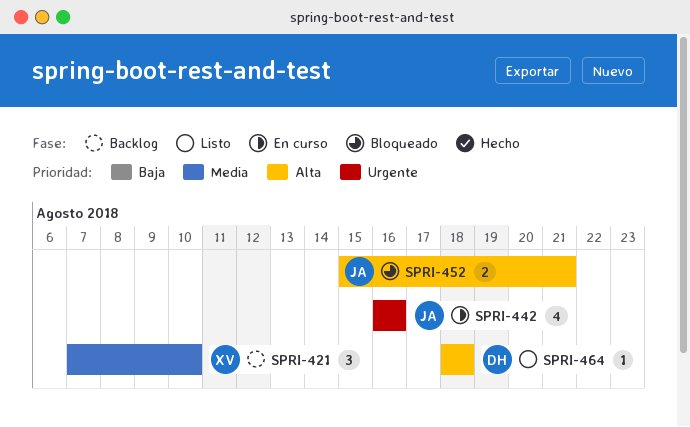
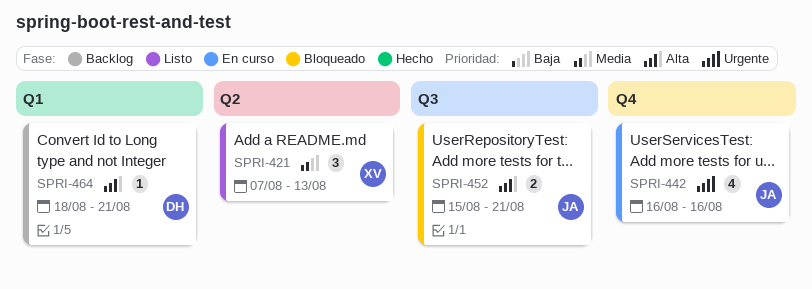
SPRI-421, status: Backlog -> Listo
SPRI-421, due: Aug 10 -> Aug 13
SPRI-464, status: Listo -> Backlog
SPRI-464, due: Aug 18 -> Aug 21

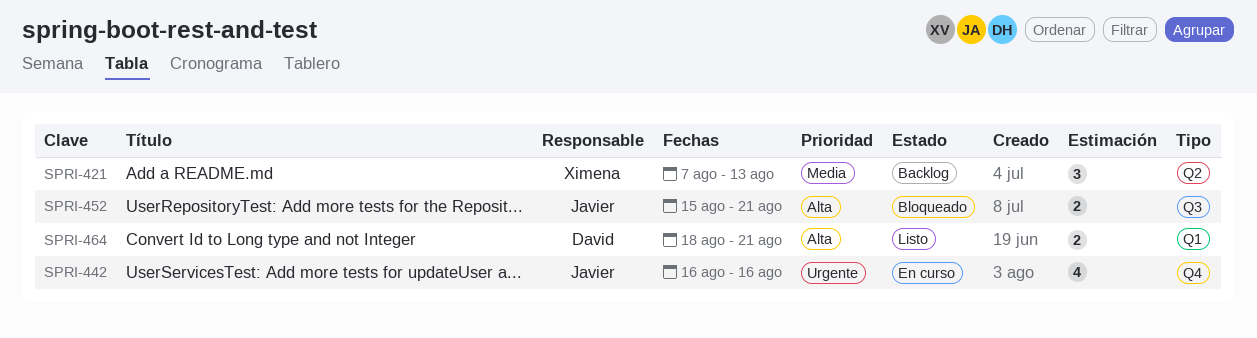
SPRI-421, status: Listo -> Backlog
SPRI-464, status: Backlog -> Listo
SPRI-464, estimate: 1 -> 2

